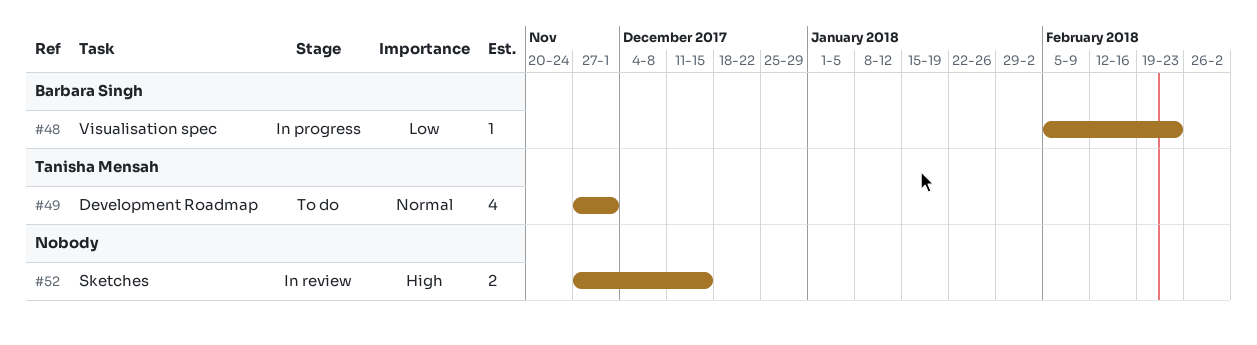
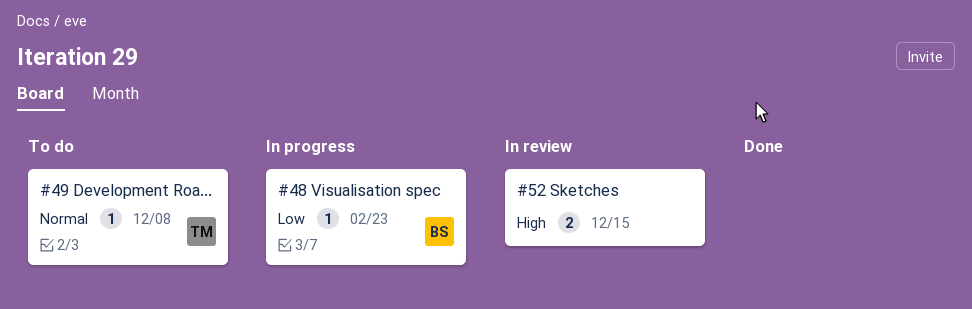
#49, estimate: 4 -> 1
#49, due: Dec 1 -> Dec 8

